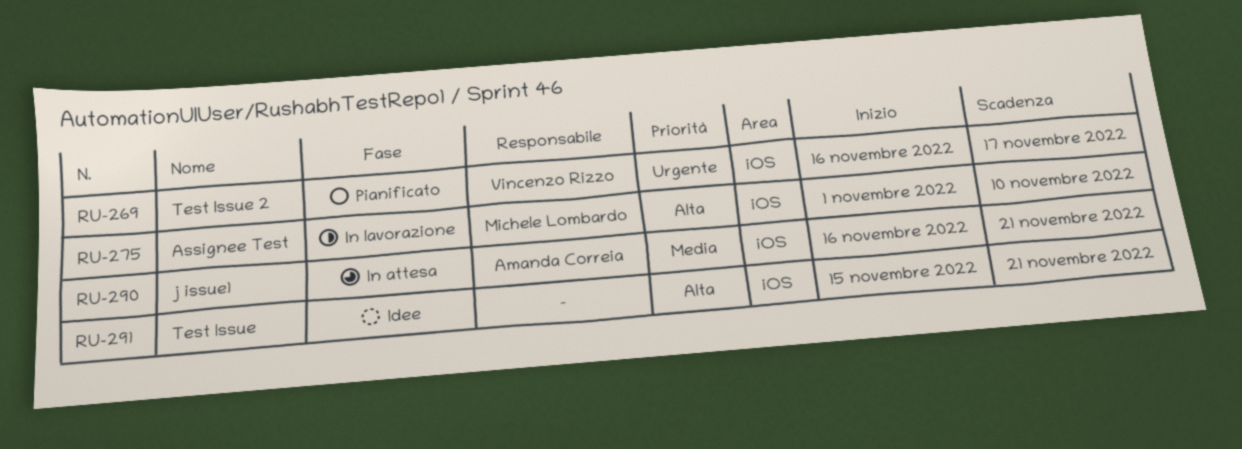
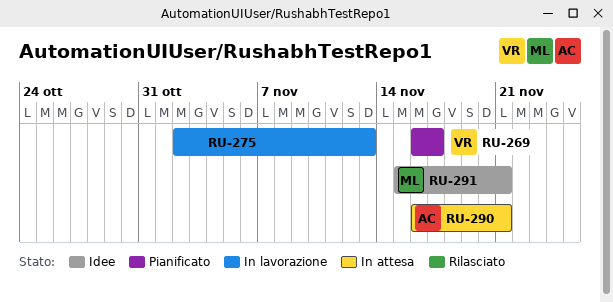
RU-275, owner: Michele Lombardo -> none
RU-275, start: Nov 1 -> Nov 2
RU-275, due: Nov 10 -> Nov 13
RU-291, owner: none -> Michele Lombardo

